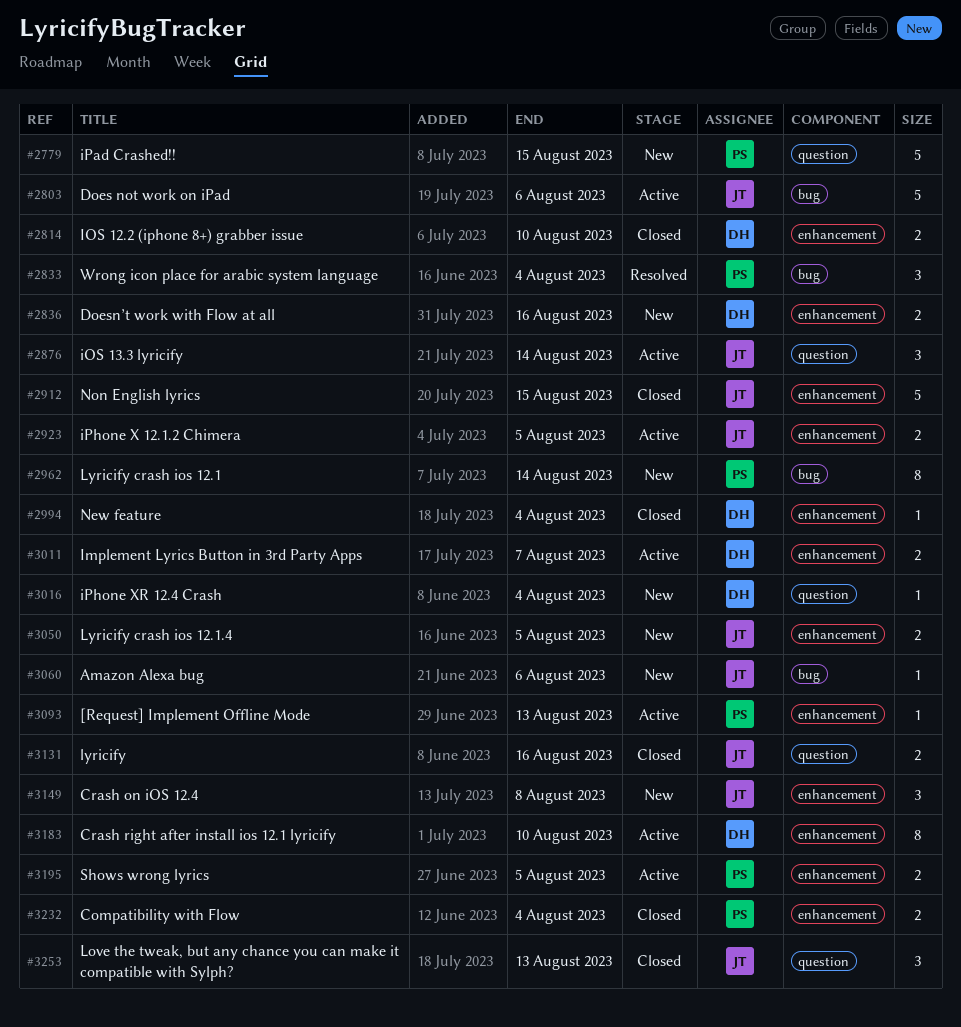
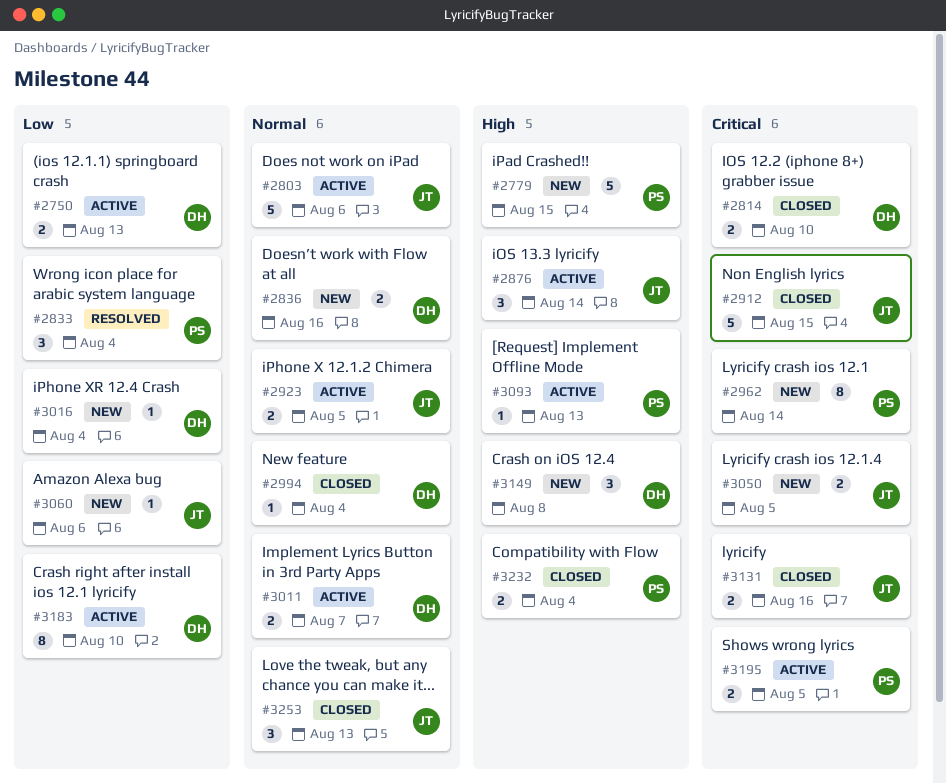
#2750: none -> present
#3149, owner: JT -> DH

